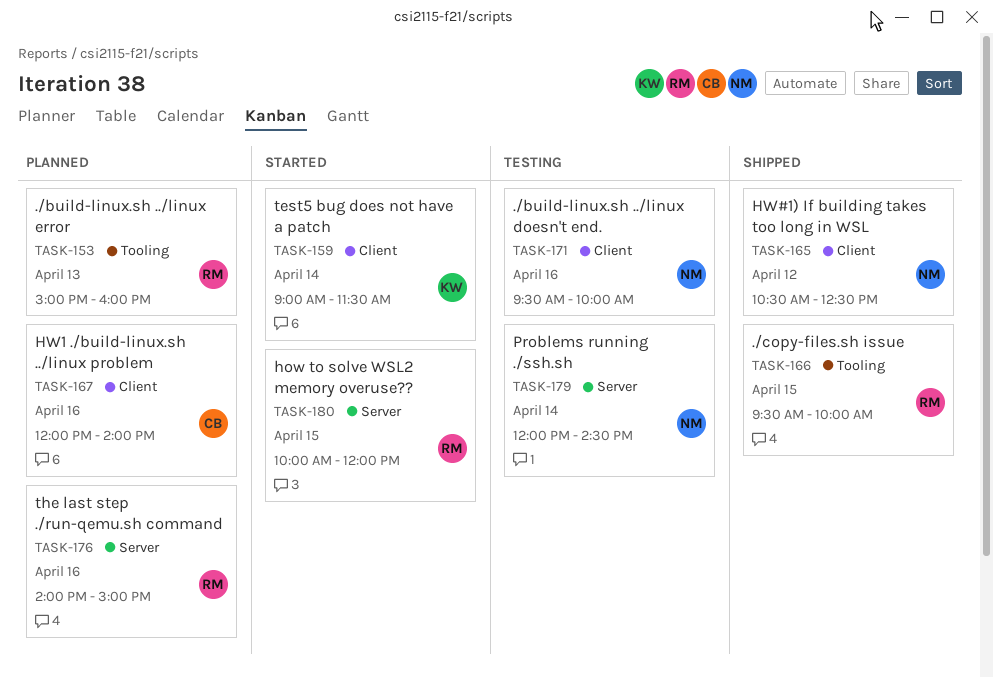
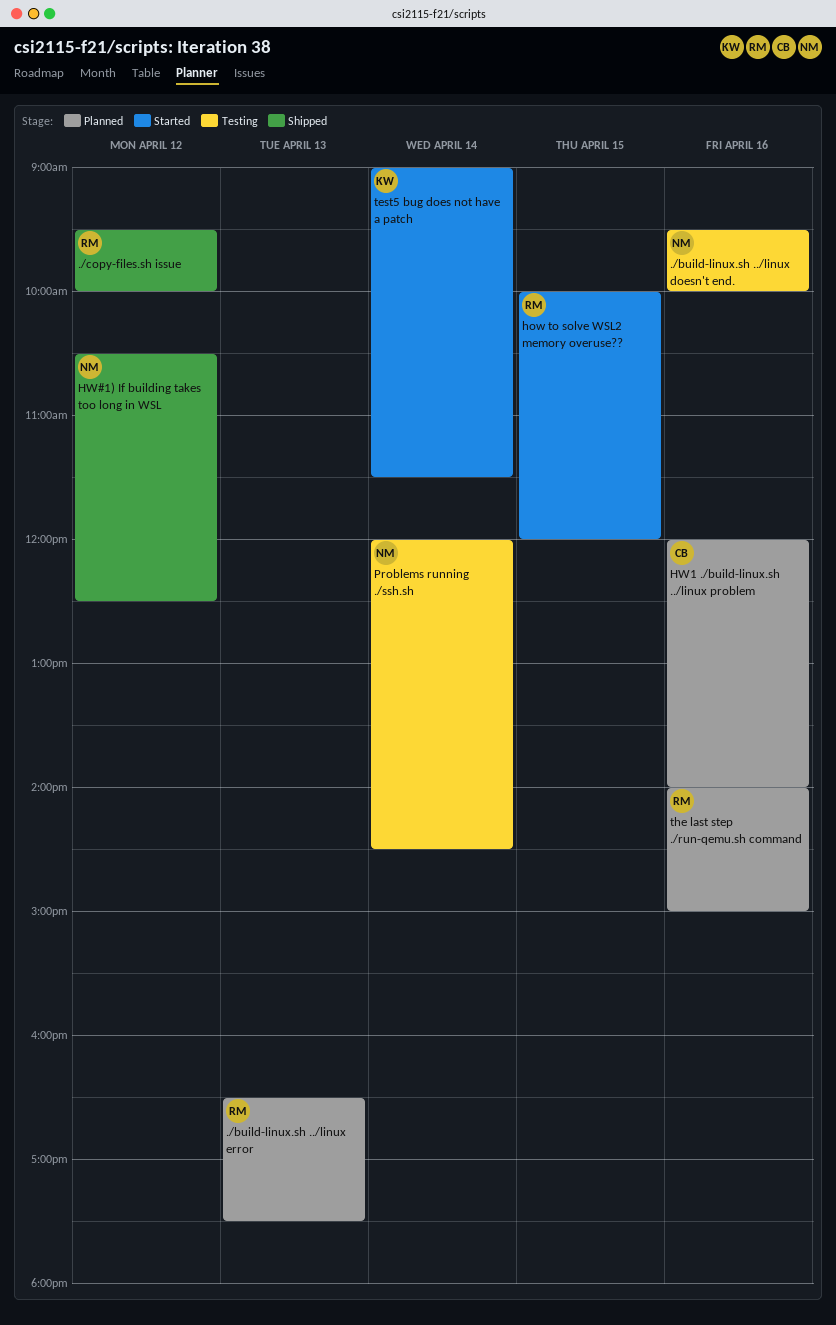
./build-linux.sh ../linux error, begins: 15:00 -> 16:30
./build-linux.sh ../linux error, ends: 16:00 -> 17:30
./copy-files.sh issue, day: Apr 15 -> Apr 12

